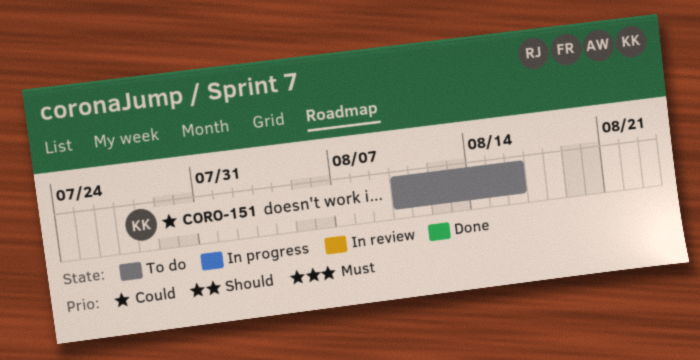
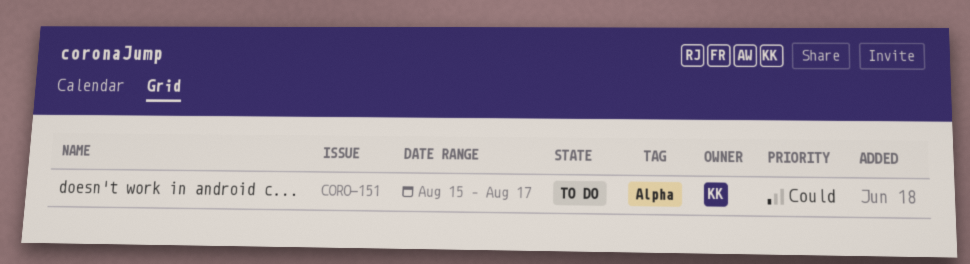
CORO-151, start: Aug 10 -> Aug 15
CORO-151, due: Aug 16 -> Aug 17

